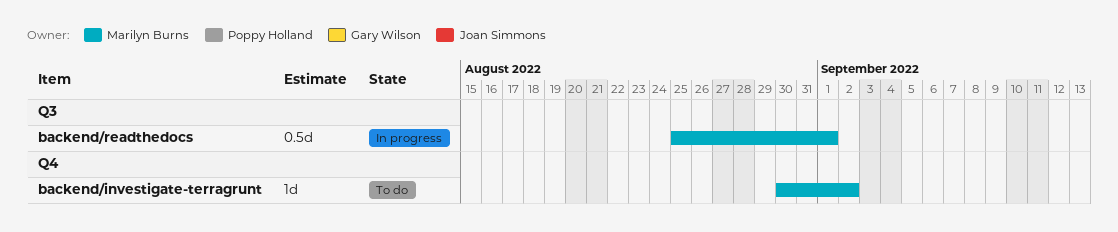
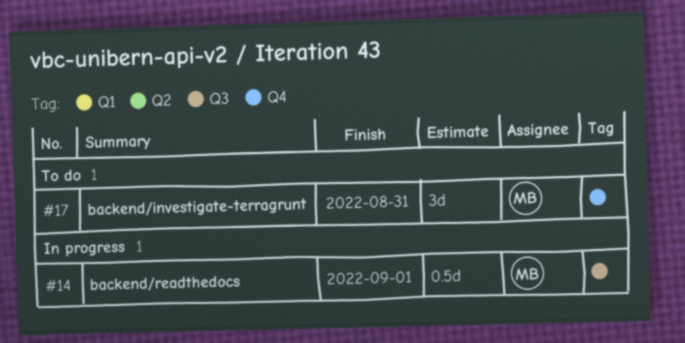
backend/investigate-terragrunt, estimate: 1d -> 3d
backend/investigate-terragrunt, due: Sep 2 -> Aug 31

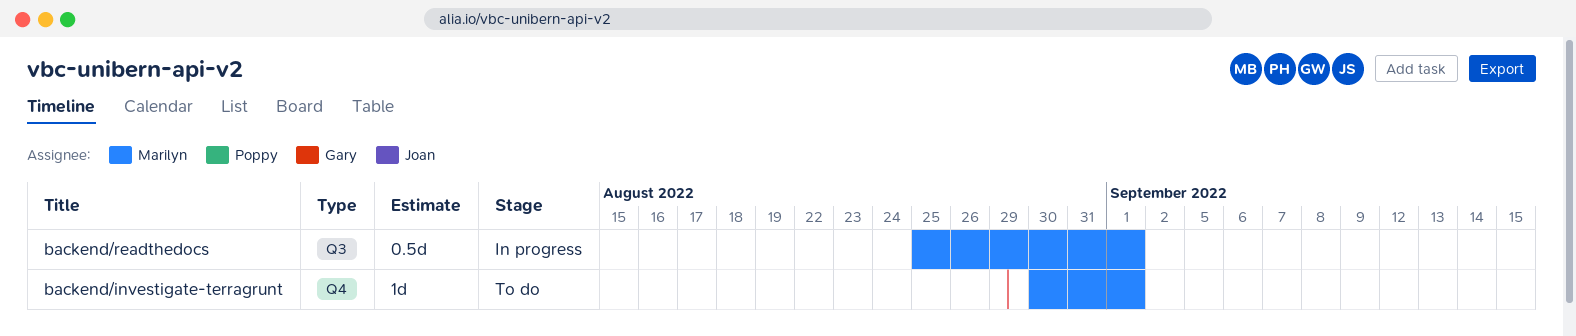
backend/investigate-terragrunt, estimate: 3d -> 1d
backend/investigate-terragrunt, due: Aug 31 -> Sep 1

